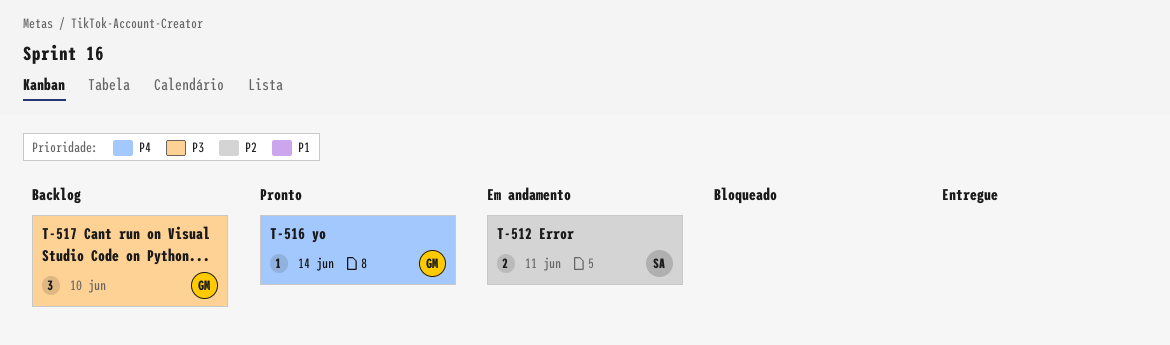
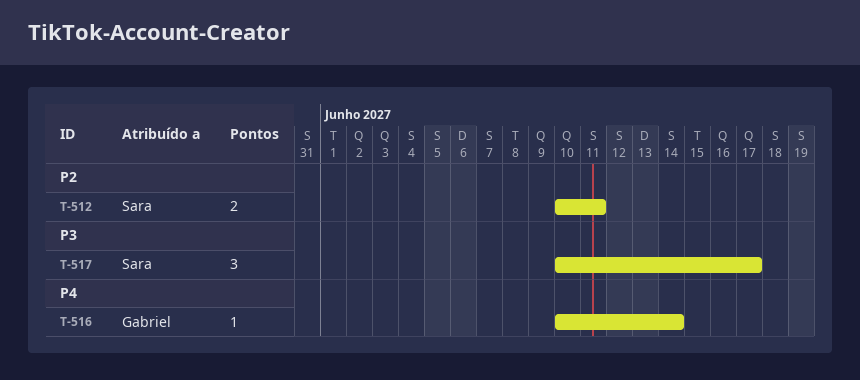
T-517, owner: Gabriel -> Sara
T-517, due: Jun 10 -> Jun 17

